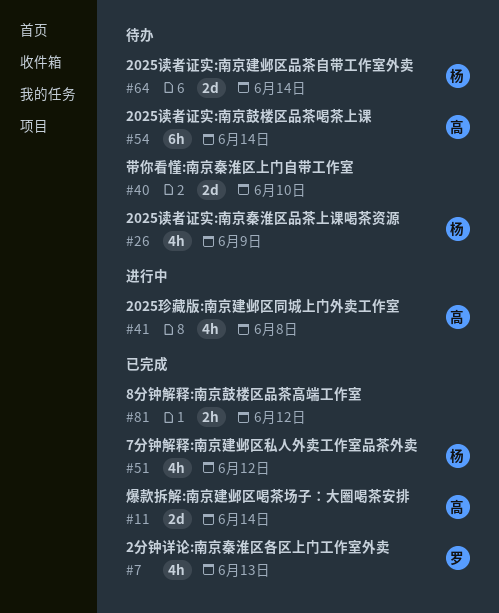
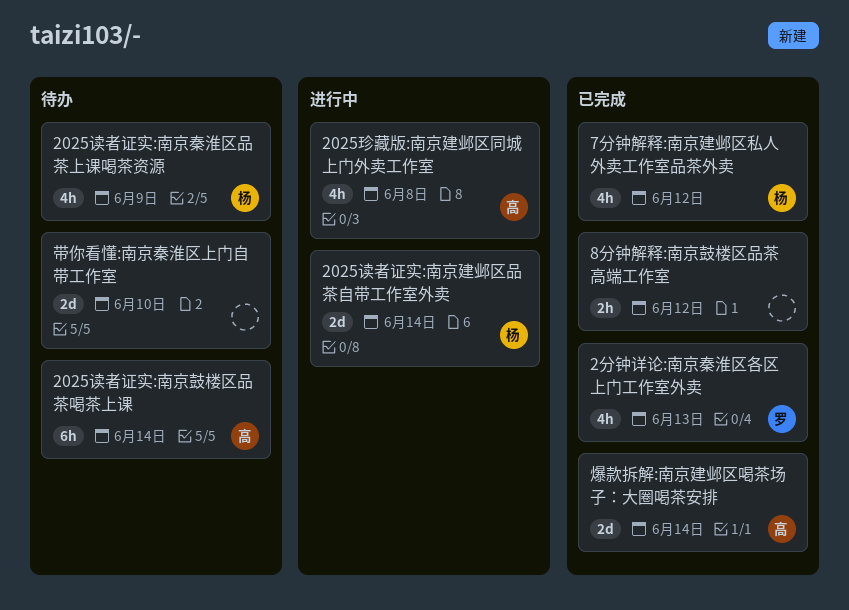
2025读者证实:南京建邺区品茶自带工作室外卖, status: 待办 -> 进行中

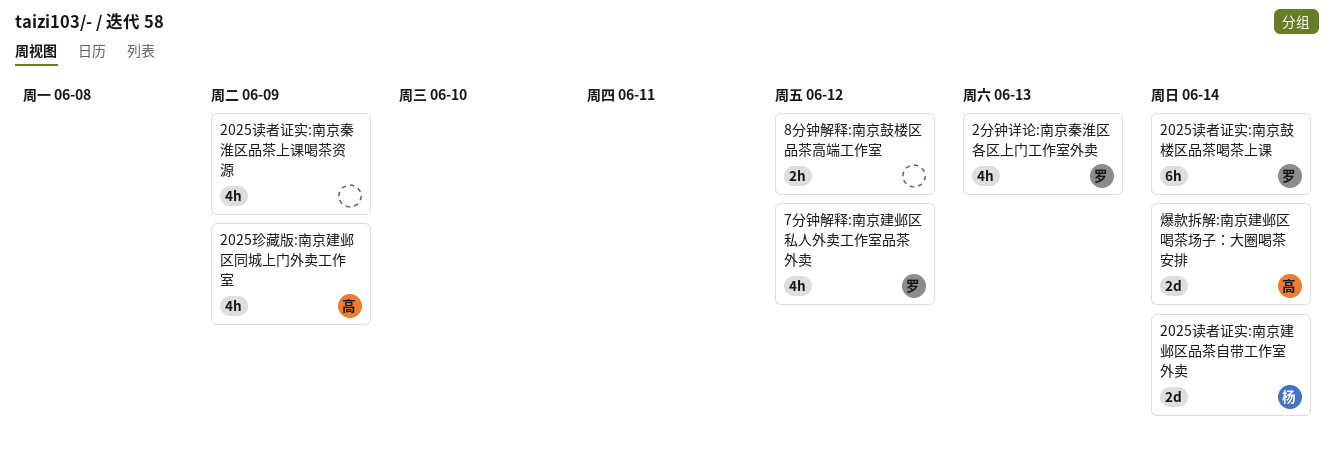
2025珍藏版:南京建邺区同城上门外卖工作室, due: Jun 8 -> Jun 9
2025读者证实:南京秦淮区品茶上课喝茶资源, owner: 杨 -> none
2025读者证实:南京鼓楼区品茶喝茶上课, owner: 高 -> 罗
7分钟解释:南京建邺区私人外卖工作室品茶外卖, owner: 杨 -> 罗
带你看懂:南京秦淮区上门自带工作室: present -> none

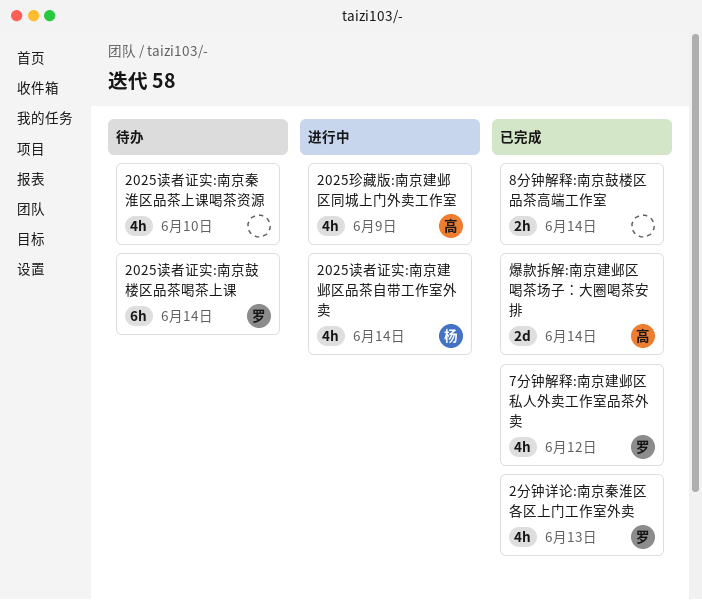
2025读者证实:南京建邺区品茶自带工作室外卖, estimate: 2d -> 4h
2025读者证实:南京秦淮区品茶上课喝茶资源, due: Jun 9 -> Jun 10
8分钟解释:南京鼓楼区品茶高端工作室, due: Jun 12 -> Jun 14

